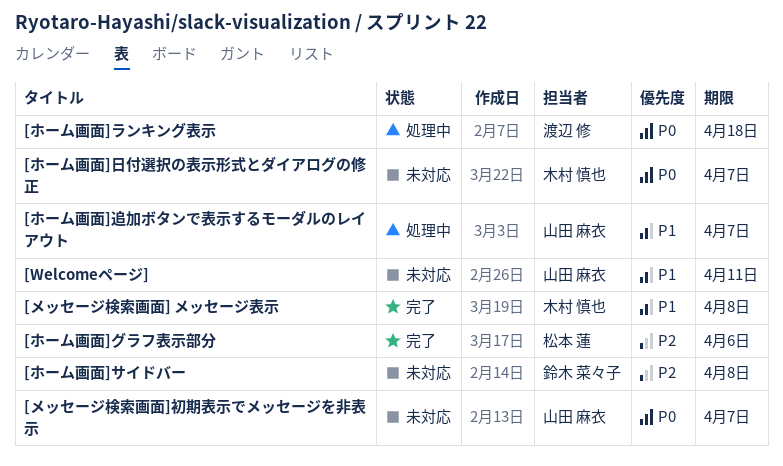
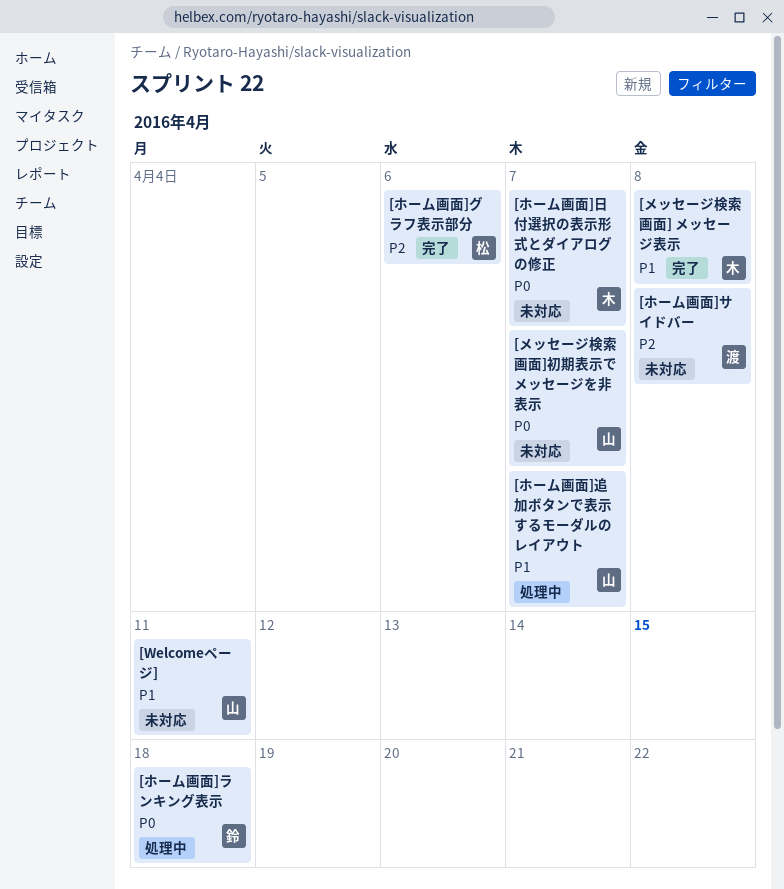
[ホーム画面]サイドバー, owner: 鈴木 菜々子 -> 渡辺 修
[ホーム画面]ランキング表示, owner: 渡辺 修 -> 鈴木 菜々子

